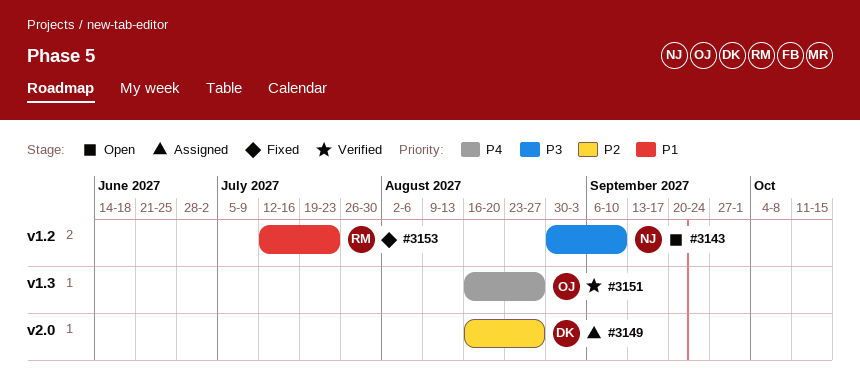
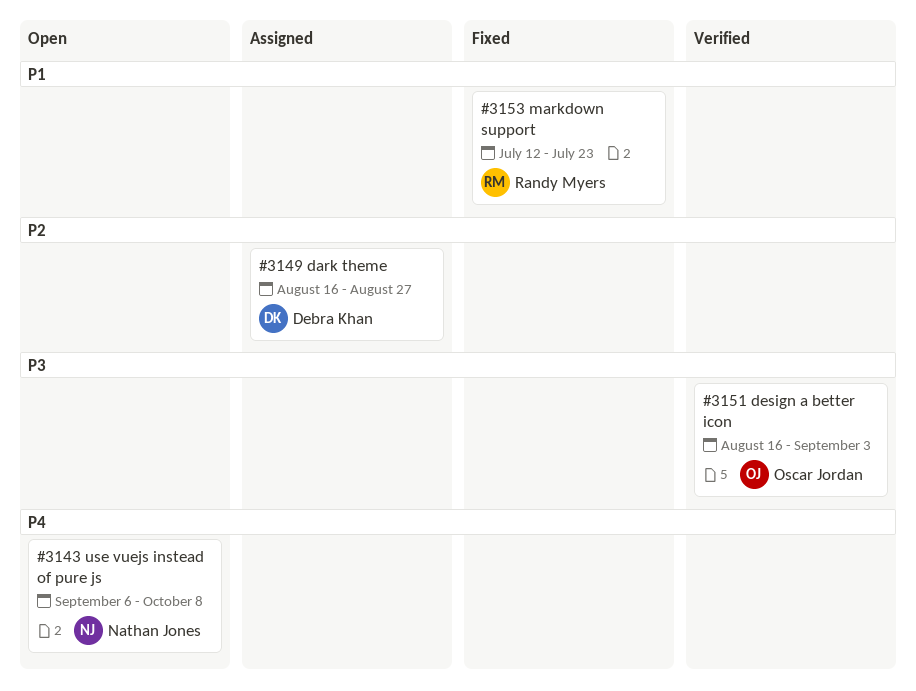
#3143, priority: P3 -> P4
#3143, start: Aug 30 -> Sep 6
#3143, due: Sep 10 -> Oct 8
#3151, priority: P4 -> P3
#3151, due: Aug 27 -> Sep 3

